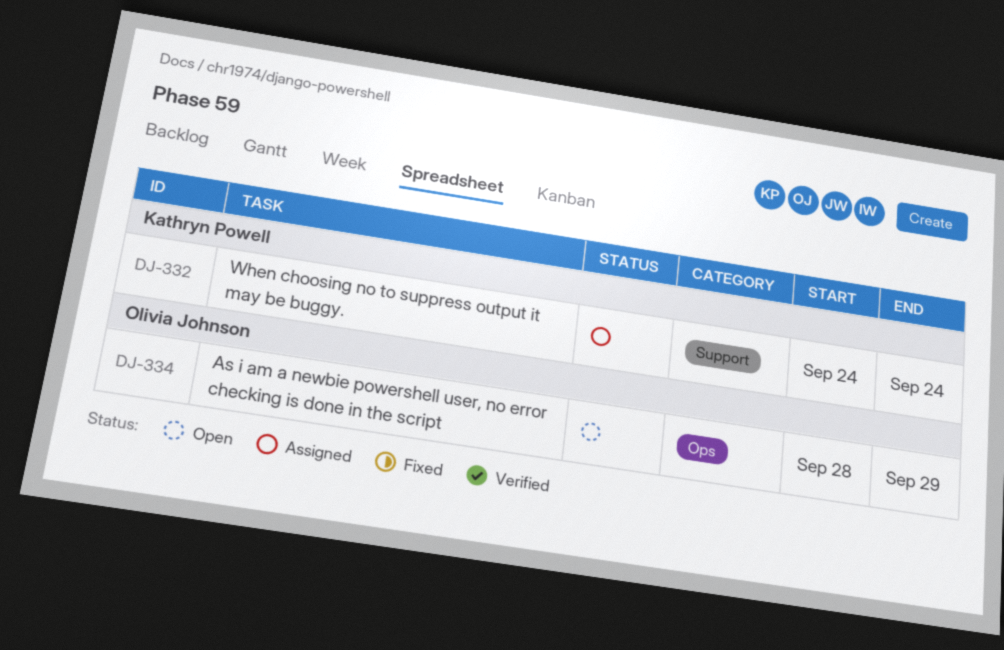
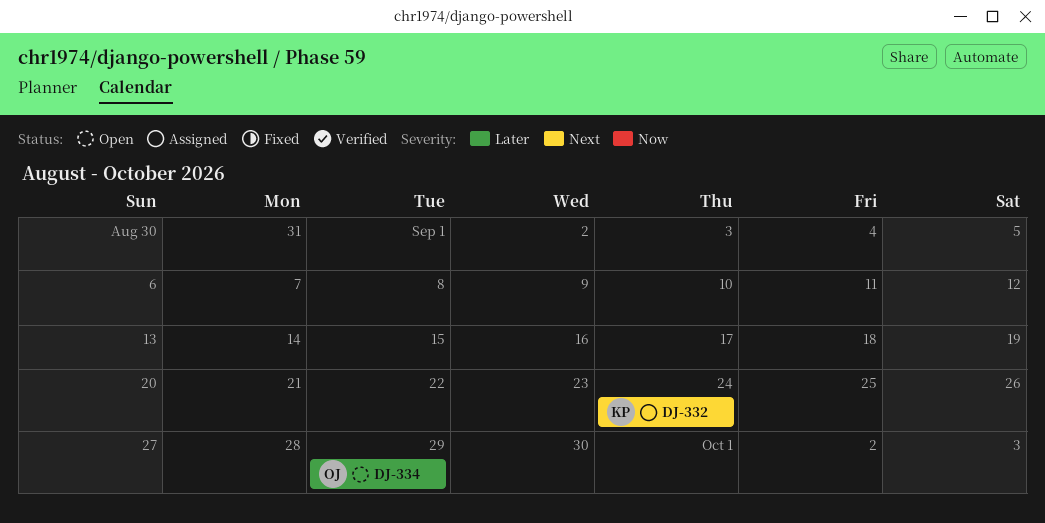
DJ-334, start: Sep 28 -> Sep 29

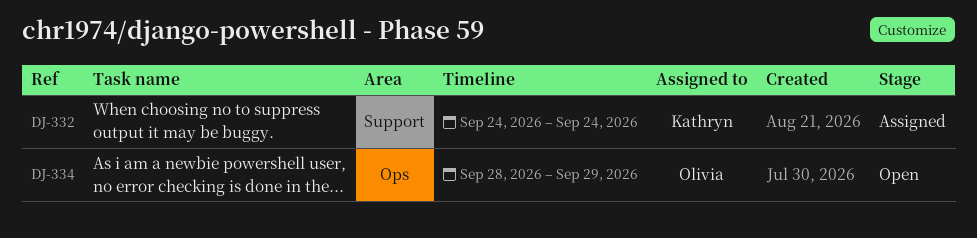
DJ-334, start: Sep 29 -> Sep 28

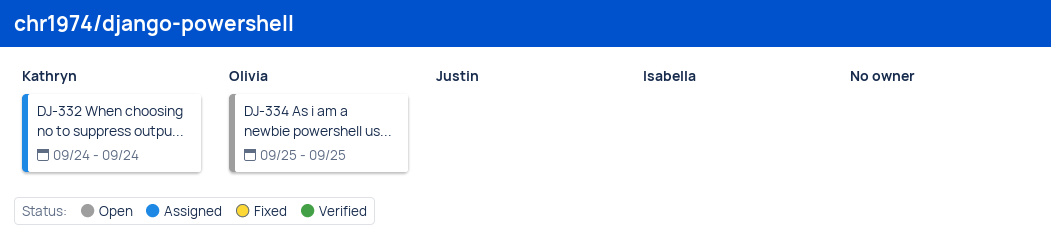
DJ-334, start: Sep 28 -> Sep 25
DJ-334, due: Sep 29 -> Sep 25

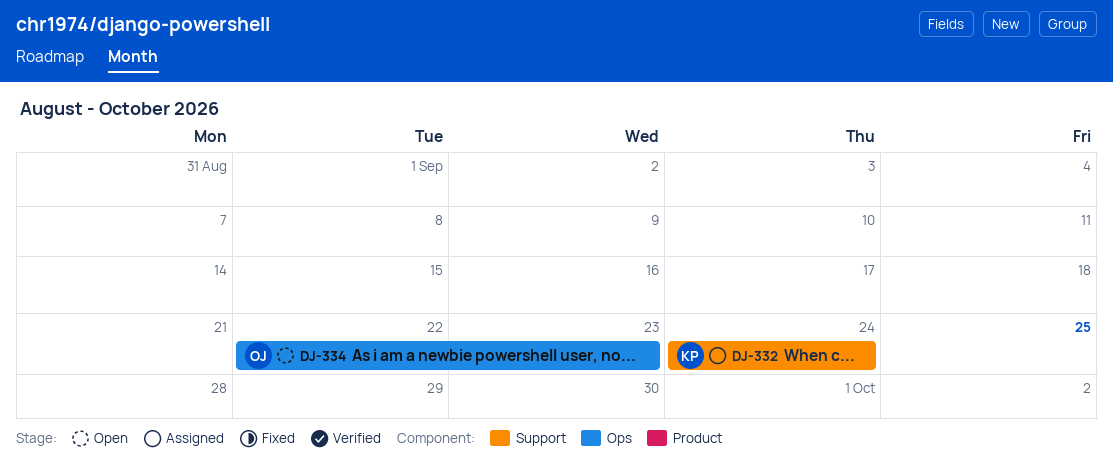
DJ-334, start: Sep 25 -> Sep 22
DJ-334, due: Sep 25 -> Sep 23

